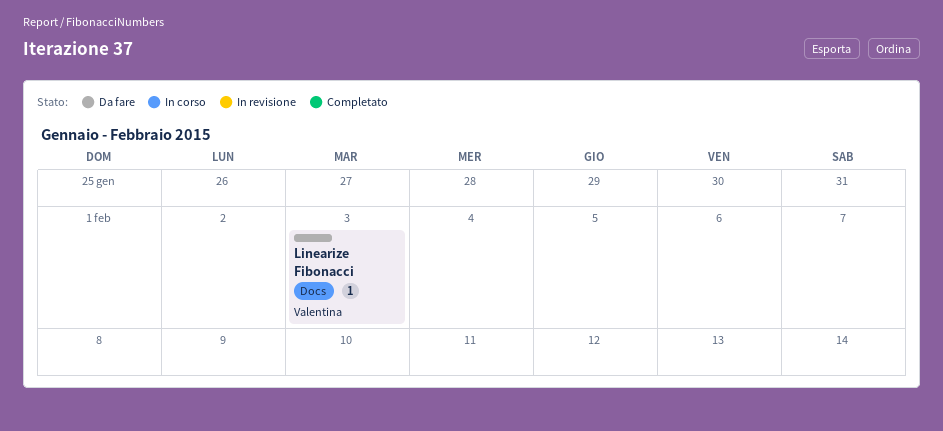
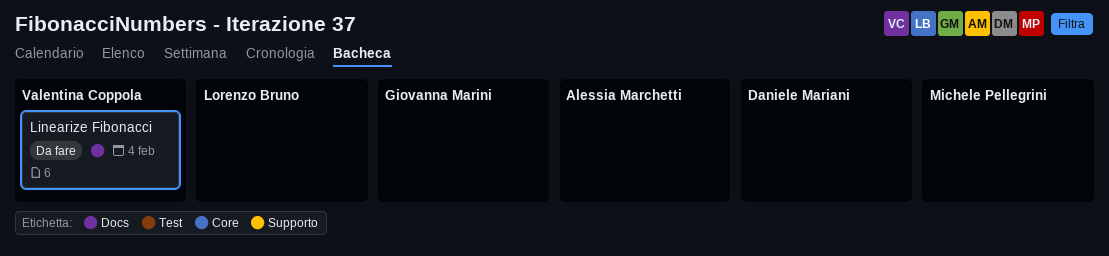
Linearize Fibonacci, due: Feb 3 -> Feb 4

